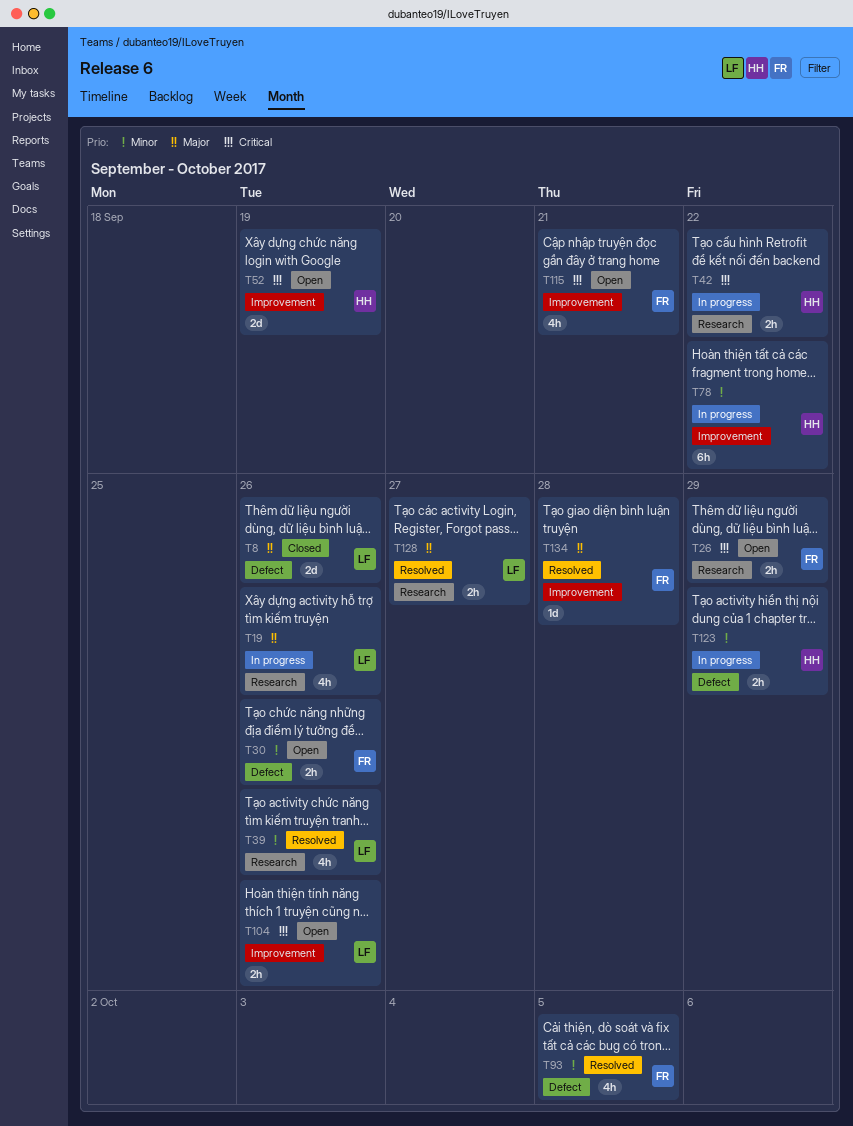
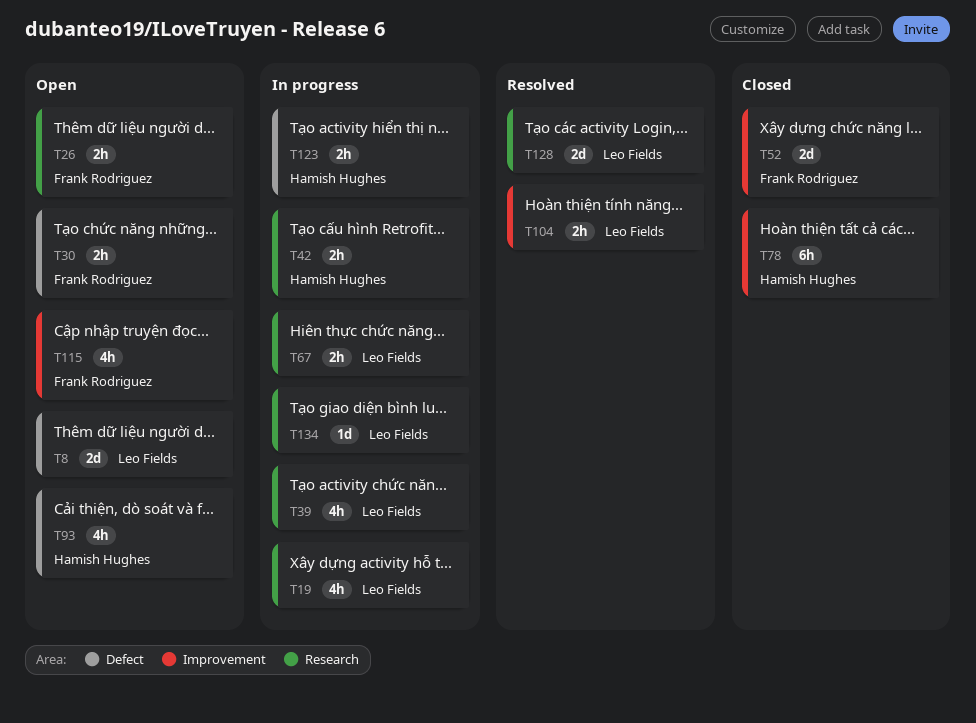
T8, status: Closed -> Open
T39, status: Resolved -> In progress
T52, status: Open -> Closed
T52, owner: Hamish Hughes -> Frank Rodriguez
T67: none -> present
T78, status: In progress -> Closed
T93, status: Resolved -> Open
T93, owner: Frank Rodriguez -> Hamish Hughes
T104, status: Open -> Resolved
T128, estimate: 2h -> 2d
T134, status: Resolved -> In progress
T134, owner: Frank Rodriguez -> Leo Fields
T134, label: Improvement -> Research

